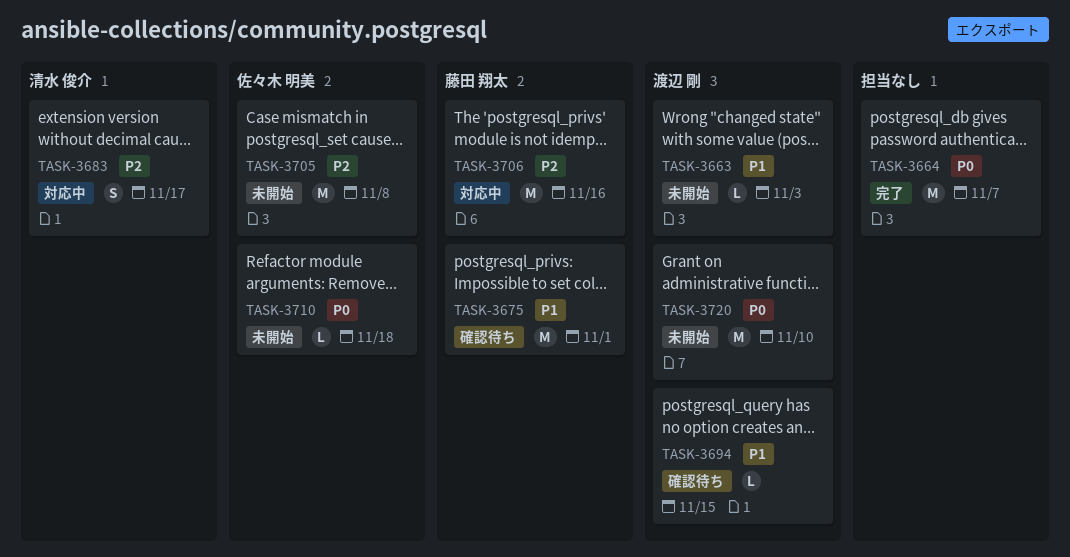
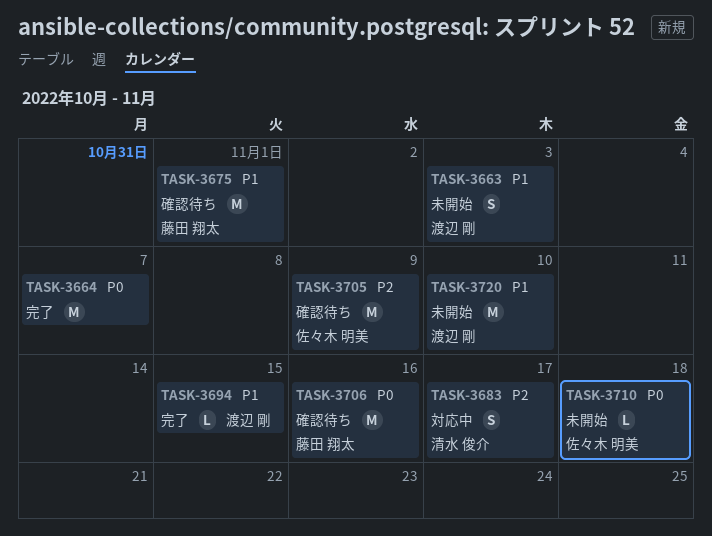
TASK-3663, estimate: L -> S
TASK-3694, status: 確認待ち -> 完了
TASK-3705, status: 未開始 -> 確認待ち
TASK-3705, due: Nov 8 -> Nov 9
TASK-3706, status: 対応中 -> 確認待ち
TASK-3706, priority: P2 -> P0
TASK-3720, priority: P0 -> P1

